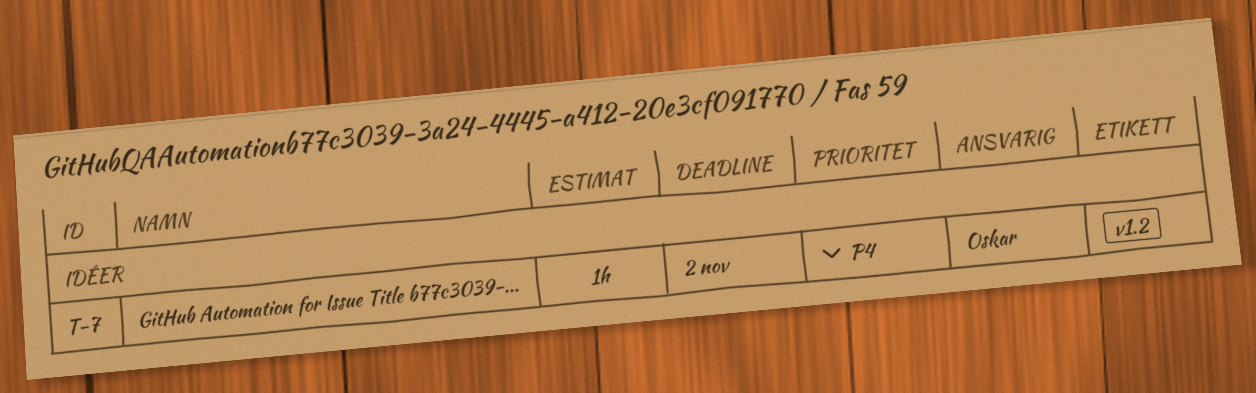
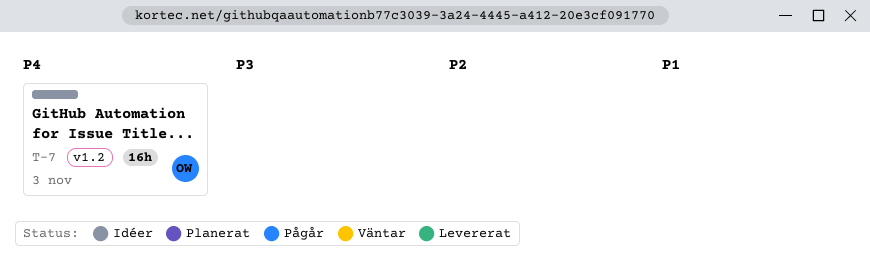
T-7, estimate: 1h -> 16h
T-7, due: Nov 2 -> Nov 3

